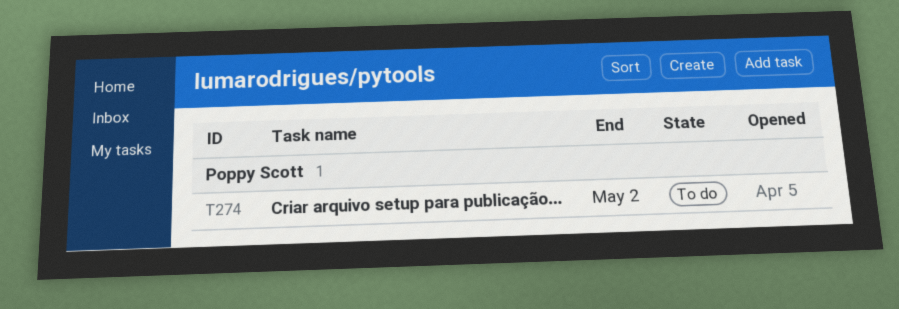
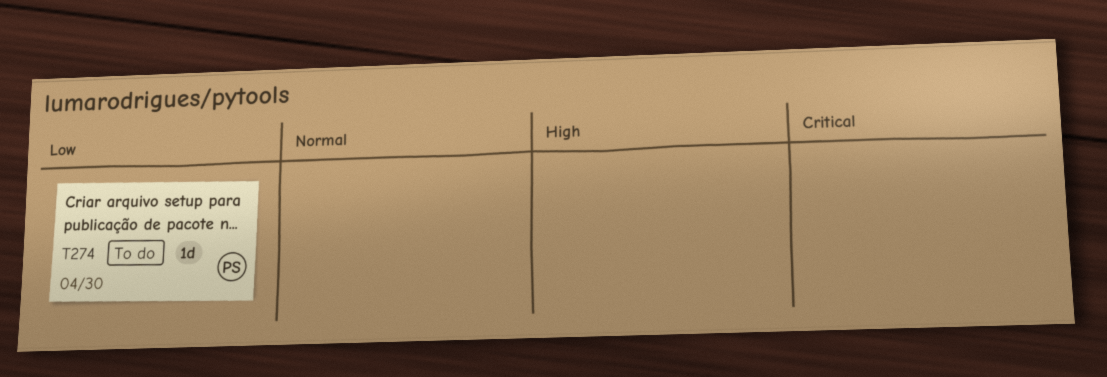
T274, due: May 2 -> Apr 30

